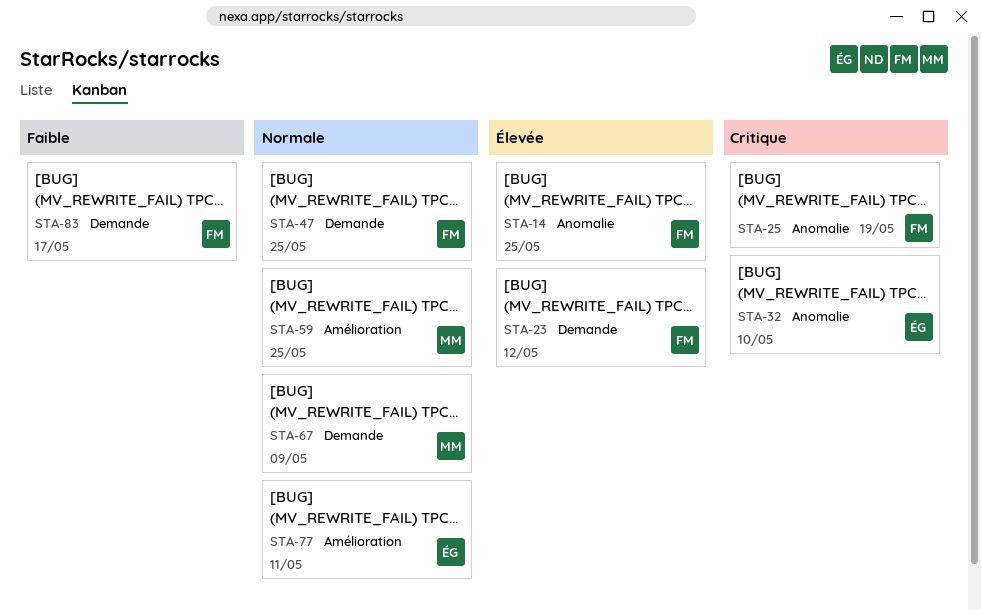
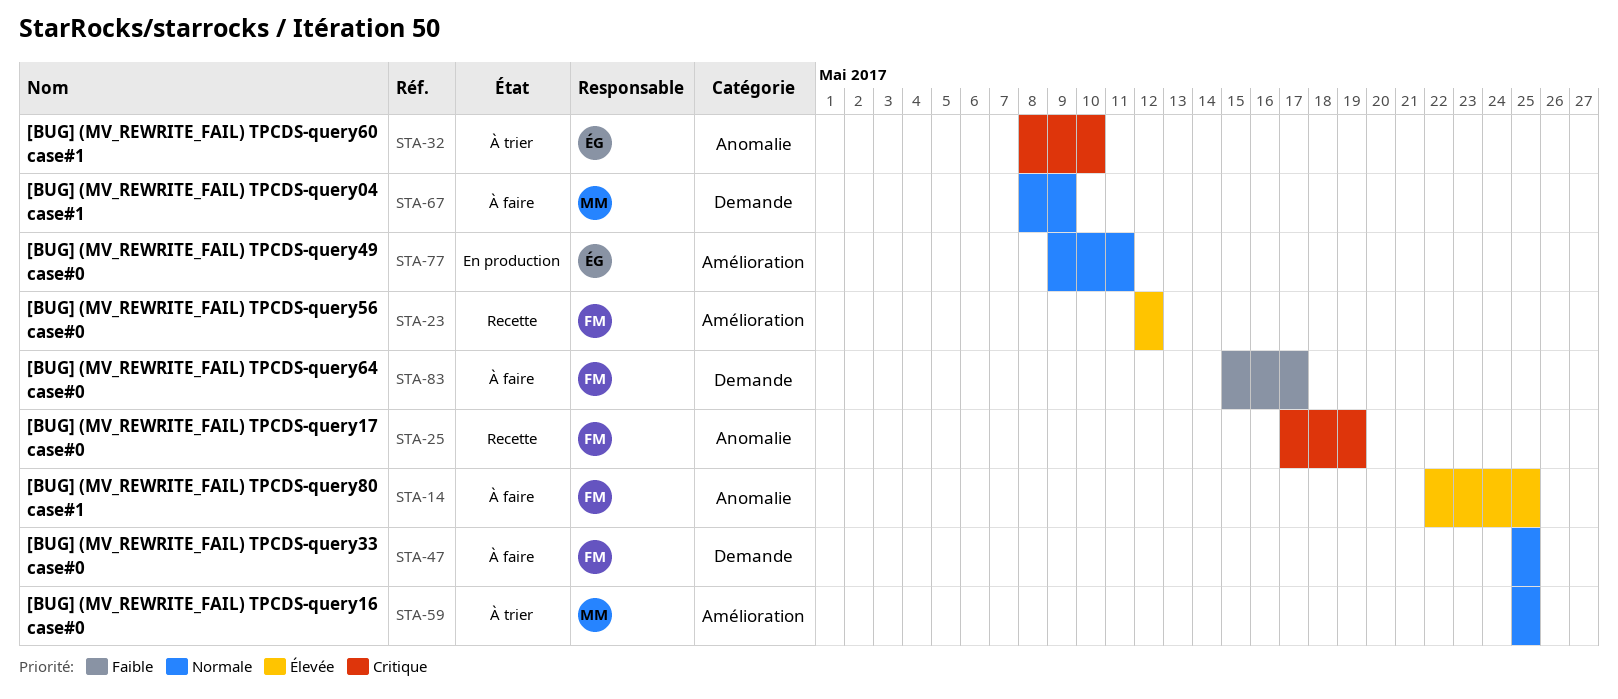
STA-23, label: Demande -> Amélioration

